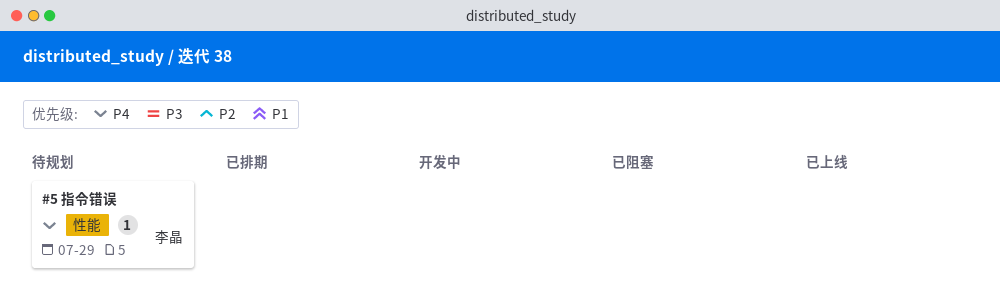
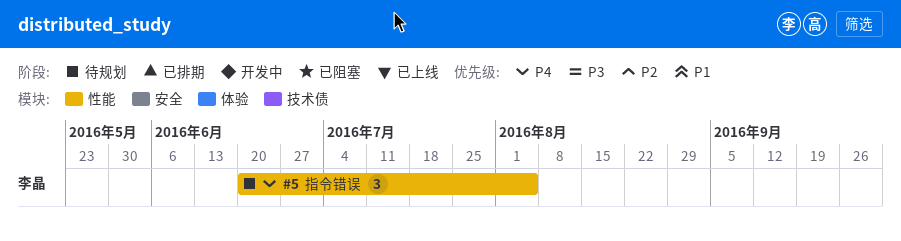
#5, estimate: 1 -> 3
#5, due: Jul 29 -> Aug 5

